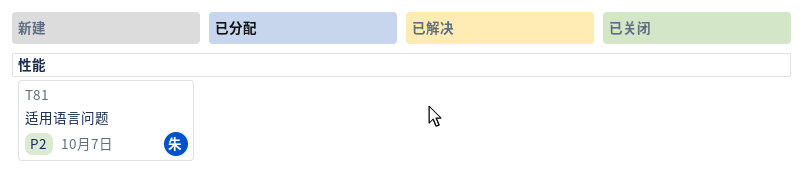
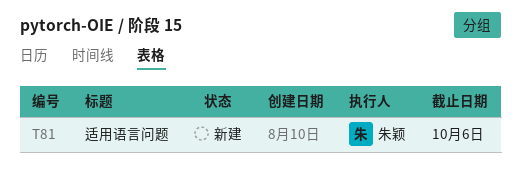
T81, due: Oct 7 -> Oct 6

